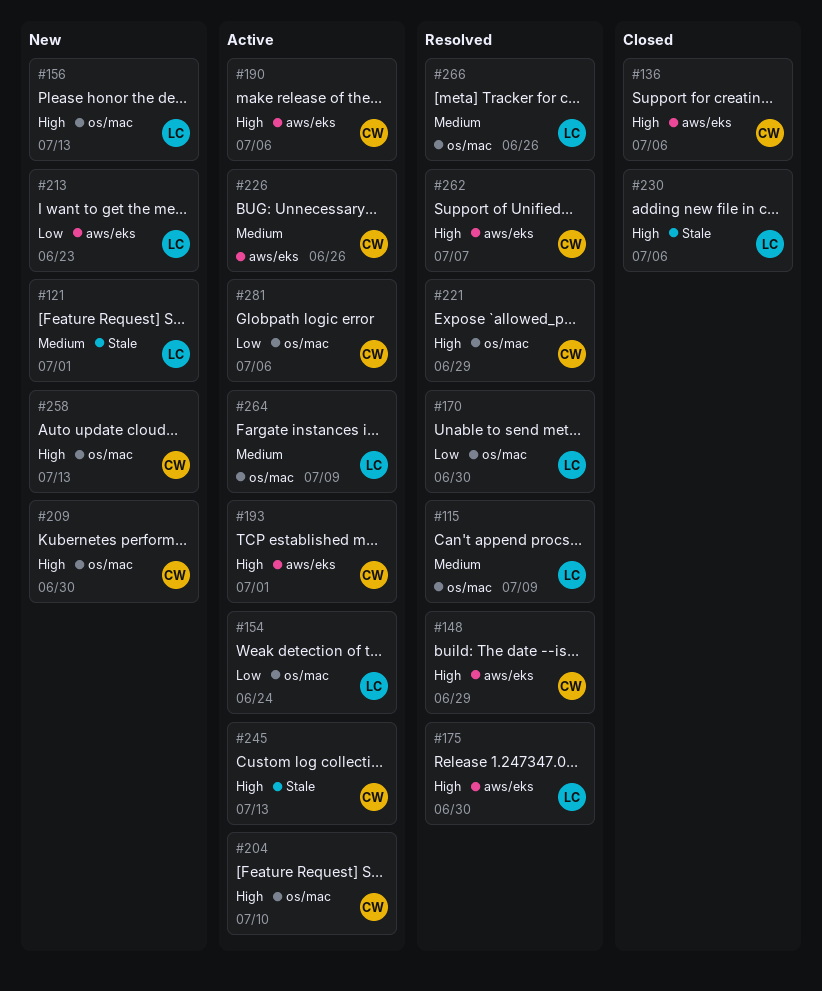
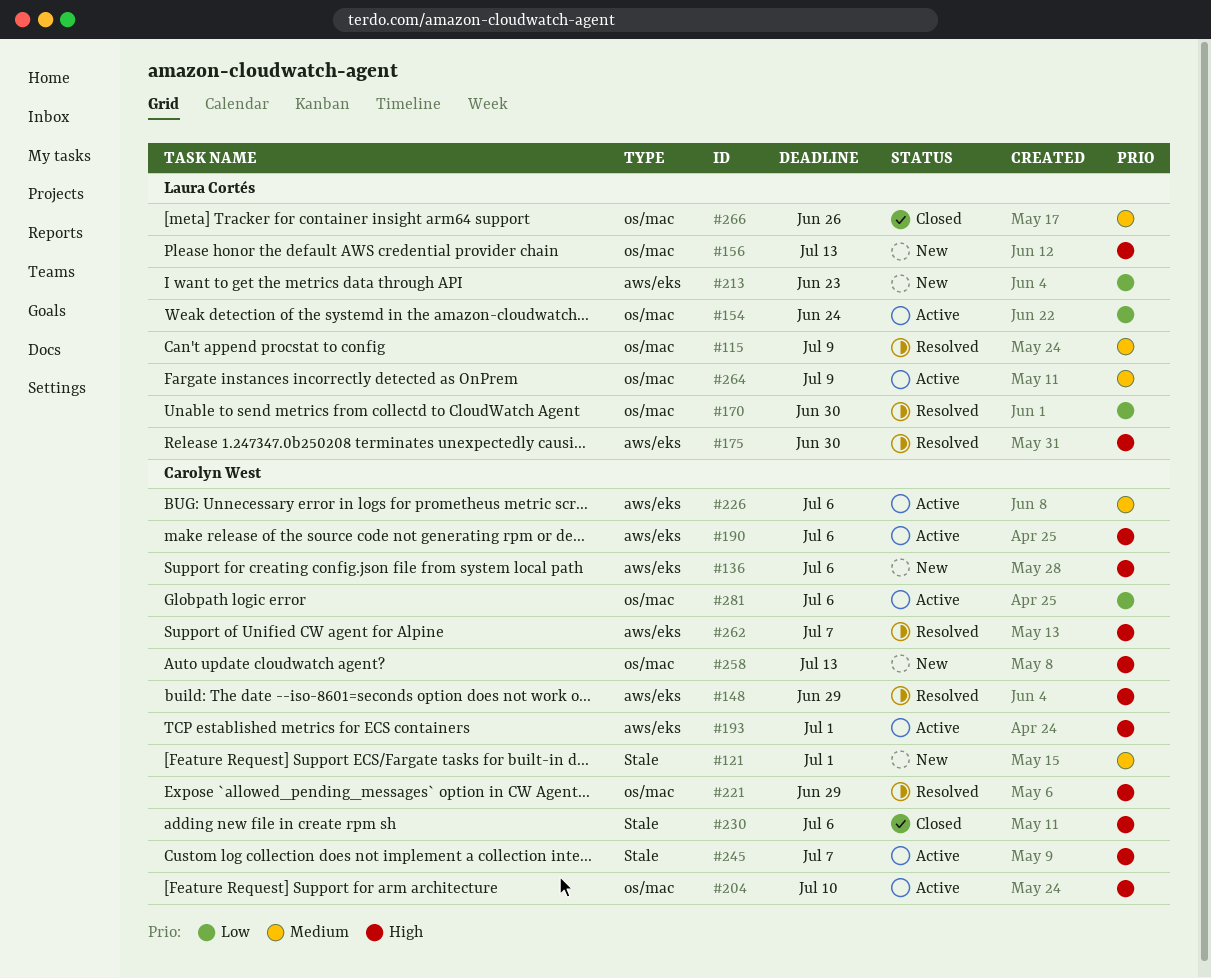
#121, owner: Laura Cortés -> Carolyn West
#136, status: Closed -> New
#209: present -> none
#226, due: Jun 26 -> Jul 6
#230, owner: Laura Cortés -> Carolyn West
#245, due: Jul 13 -> Jul 7
#266, status: Resolved -> Closed

